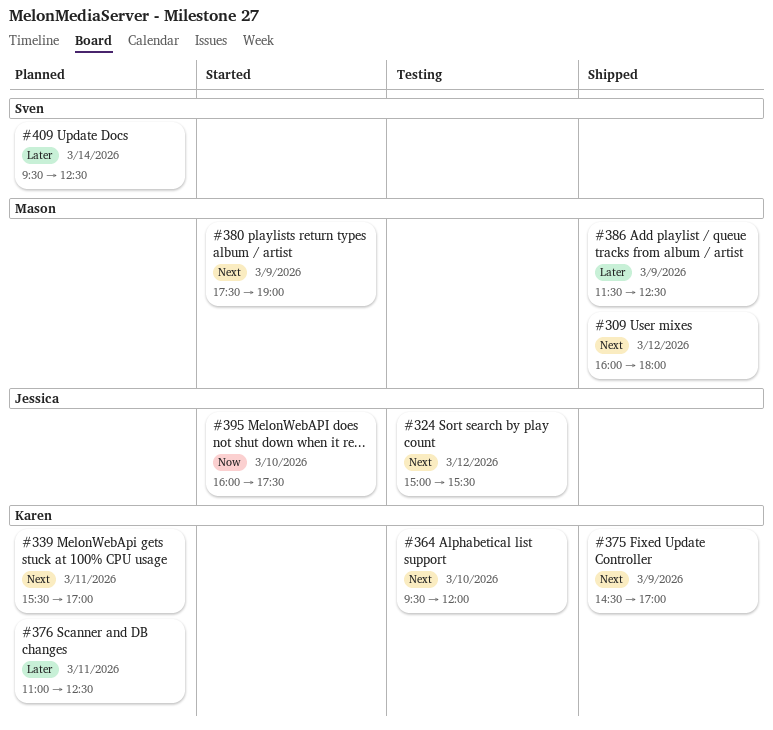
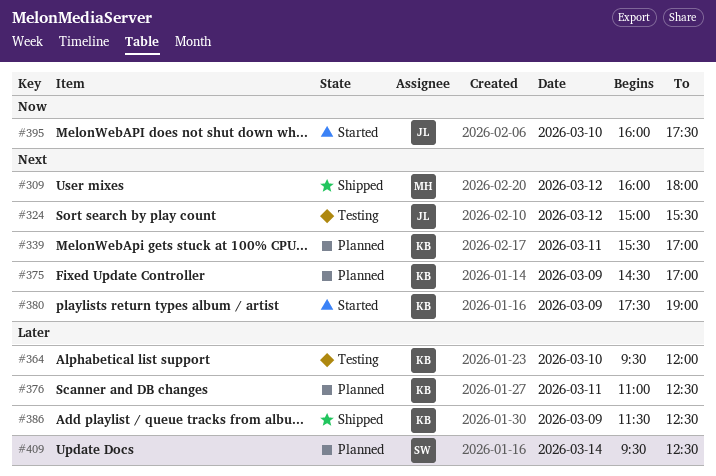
#364, priority: Next -> Later
#375, status: Shipped -> Planned
#380, owner: Mason -> Karen
#386, owner: Mason -> Karen

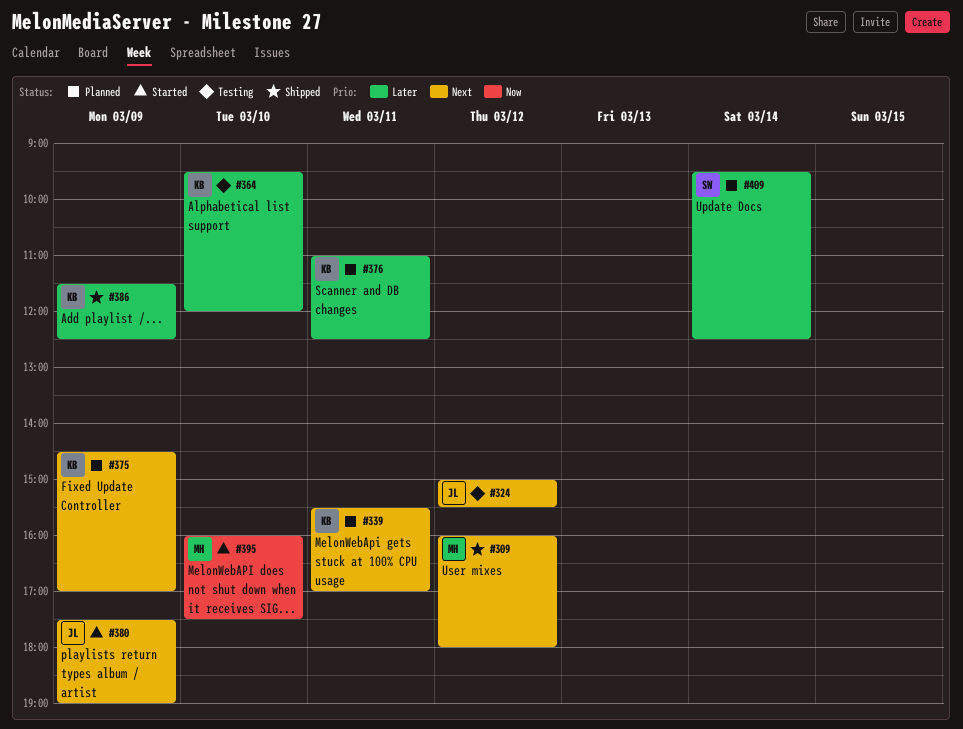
#380, owner: KB -> JL
#395, owner: JL -> MH

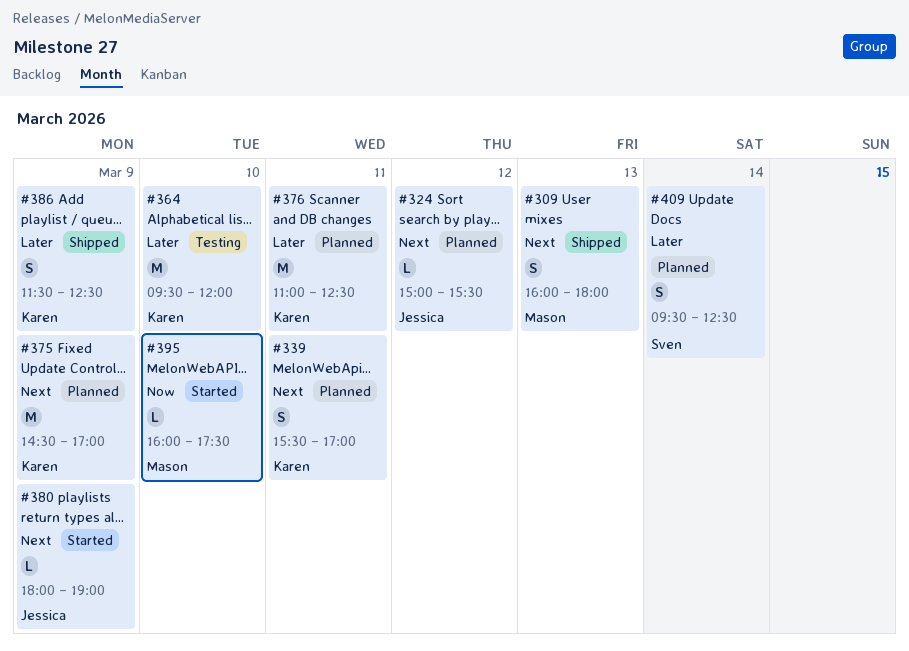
#309, day: Mar 12 -> Mar 13
#324, status: Testing -> Planned
#380, begins: 17:30 -> 18:00

